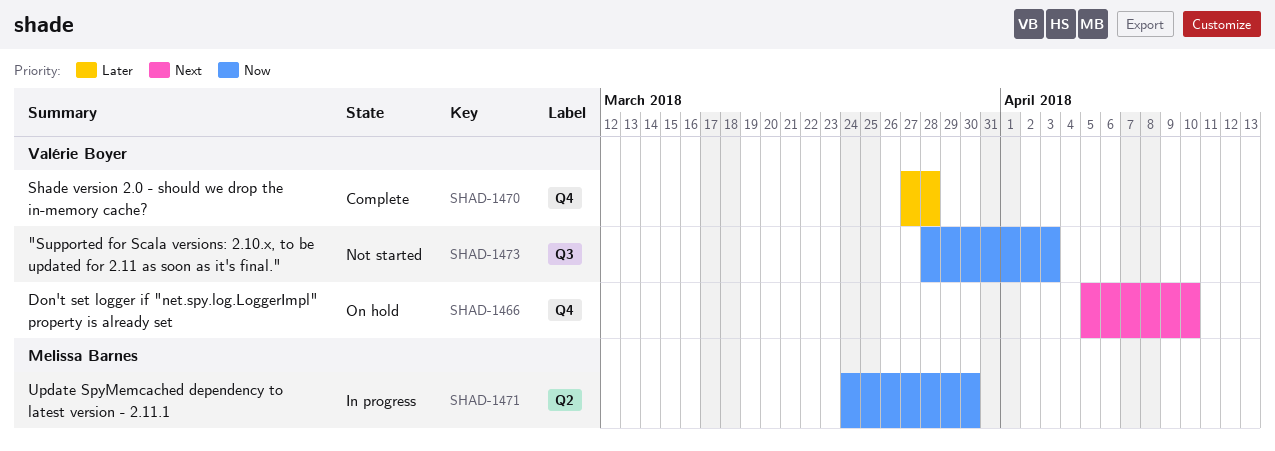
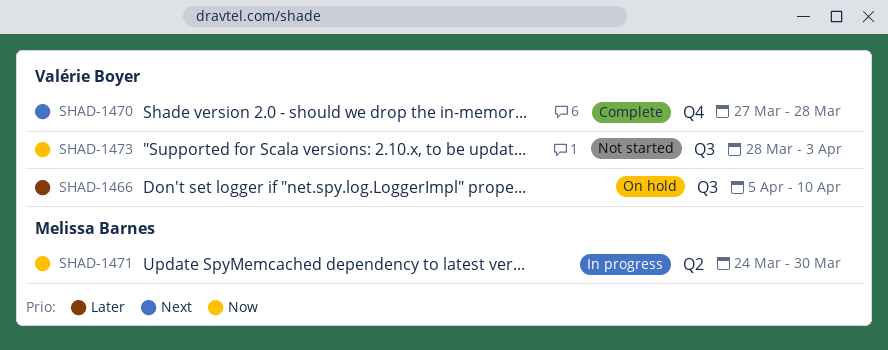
SHAD-1466, priority: Next -> Later
SHAD-1466, label: Q4 -> Q3
SHAD-1470, priority: Later -> Next

